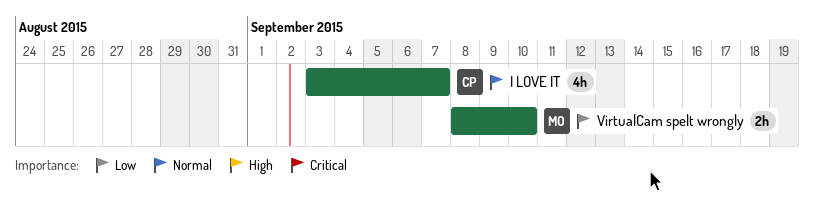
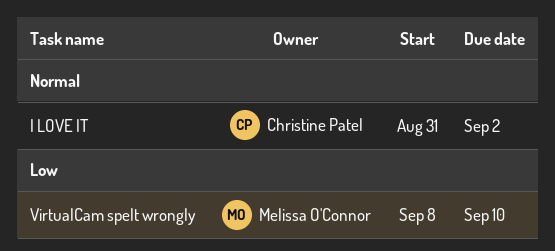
I LOVE IT, start: Sep 3 -> Aug 31
I LOVE IT, due: Sep 7 -> Sep 2

